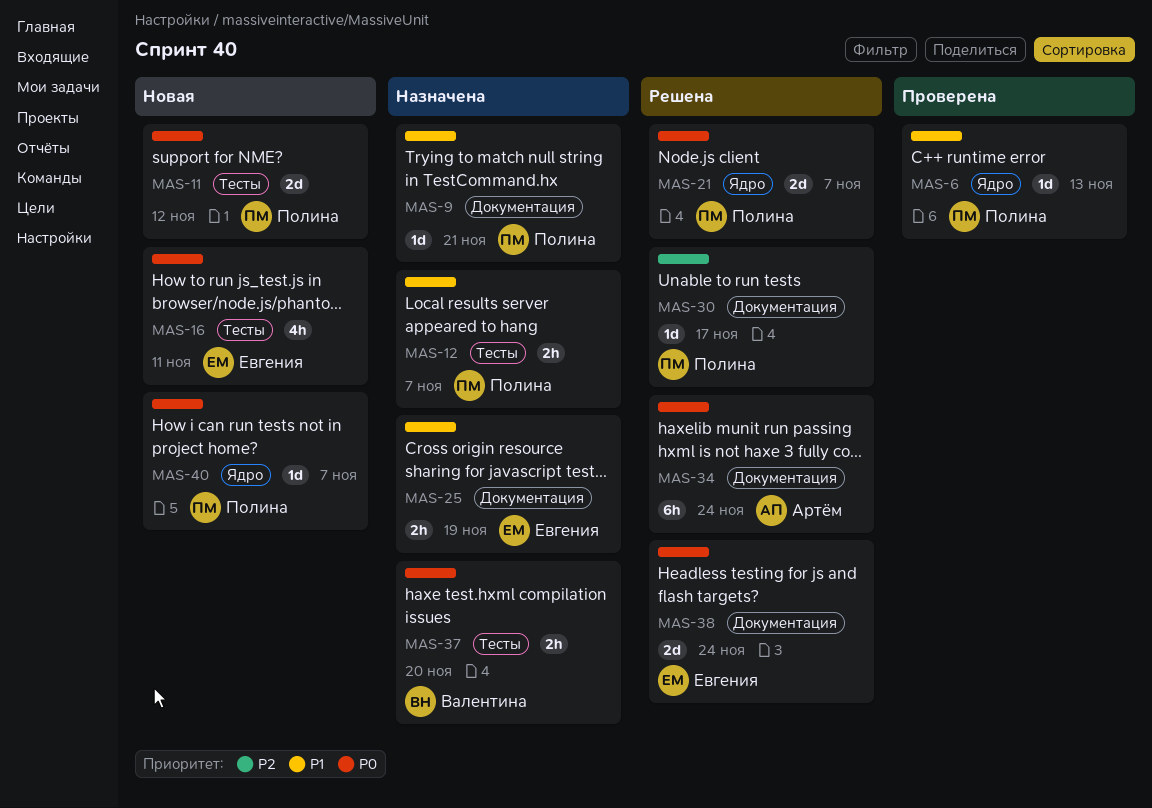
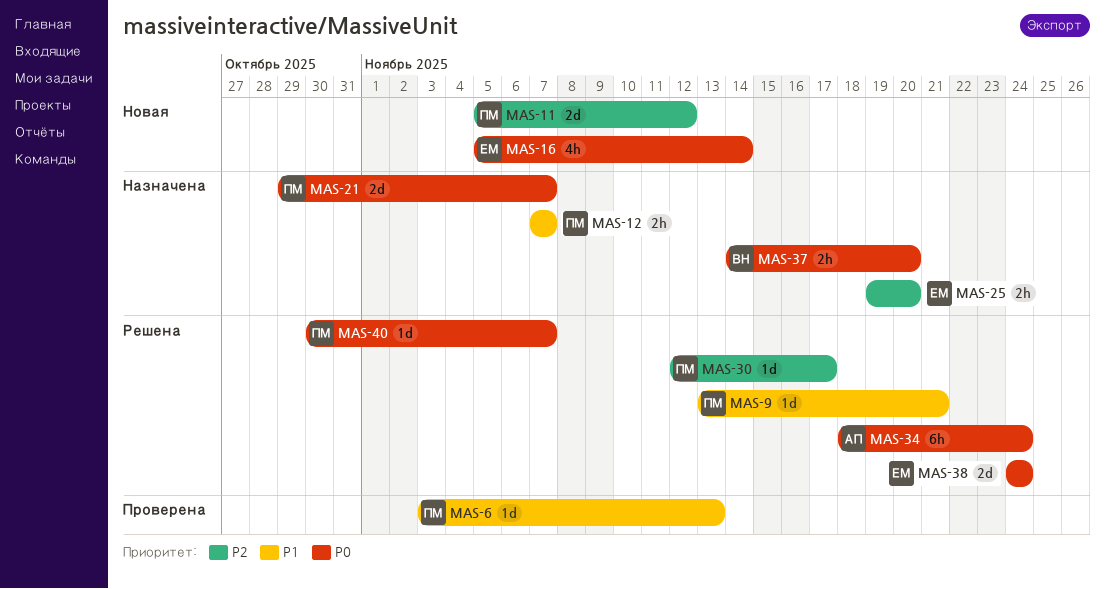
MAS-9, status: Назначена -> Решена
MAS-11, priority: P0 -> P2
MAS-16, due: Nov 11 -> Nov 14
MAS-21, status: Решена -> Назначена
MAS-25, priority: P1 -> P2
MAS-25, due: Nov 19 -> Nov 20
MAS-40, status: Новая -> Решена

